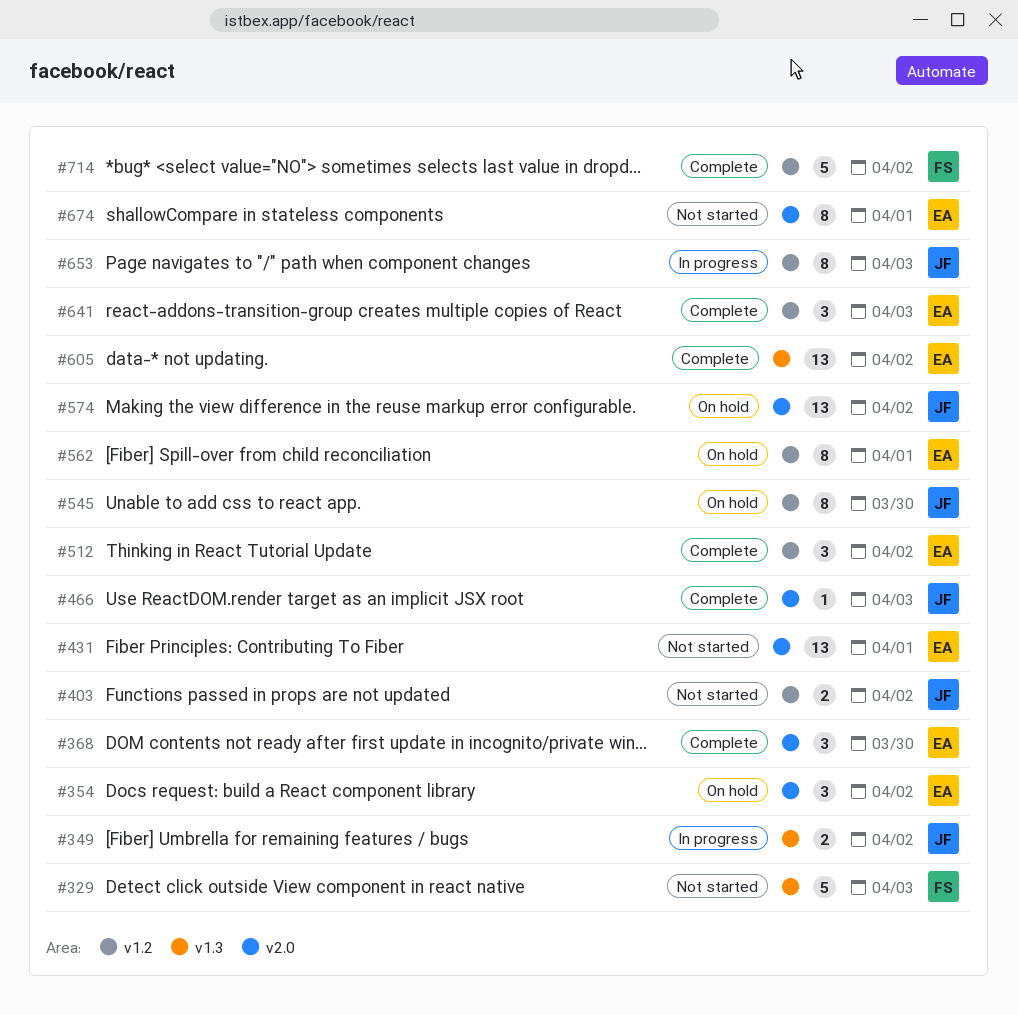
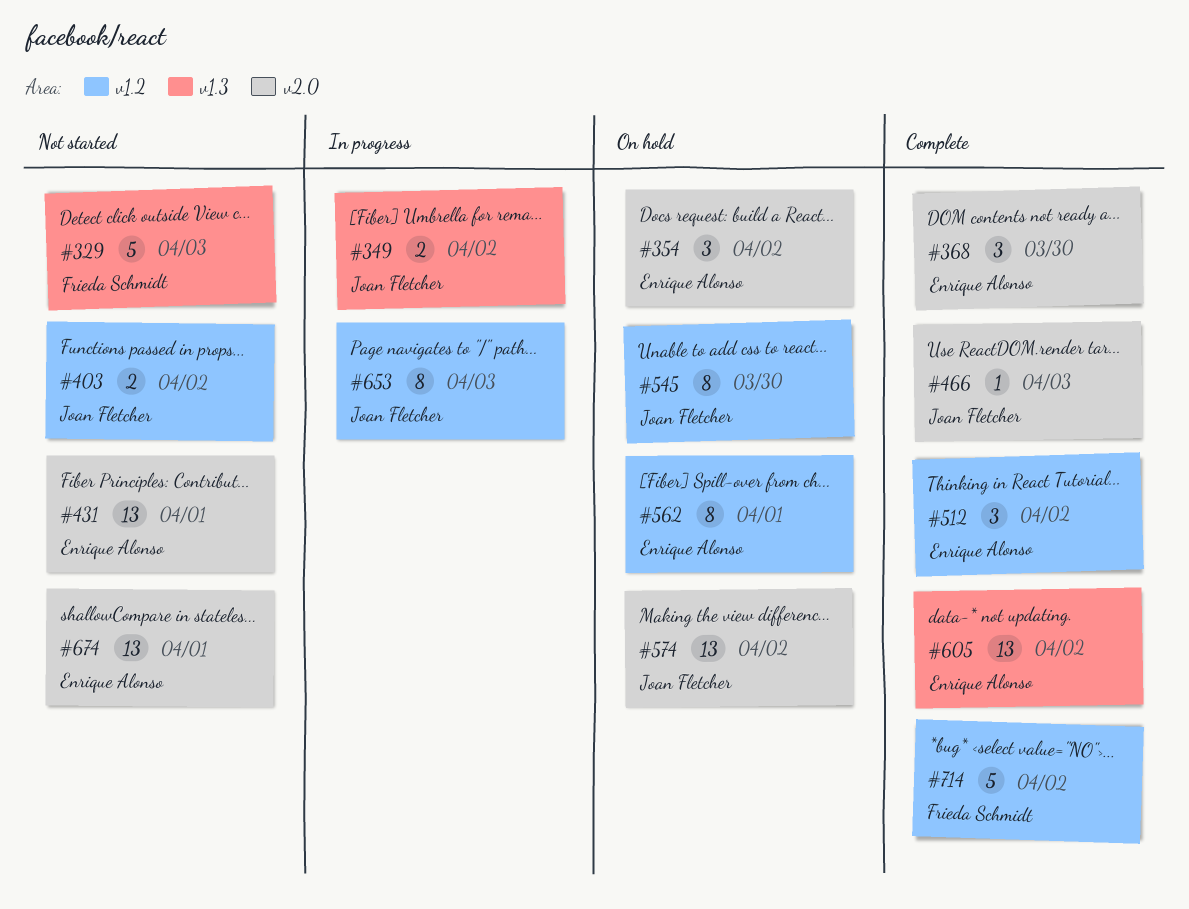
#641: present -> none
#674, estimate: 8 -> 13

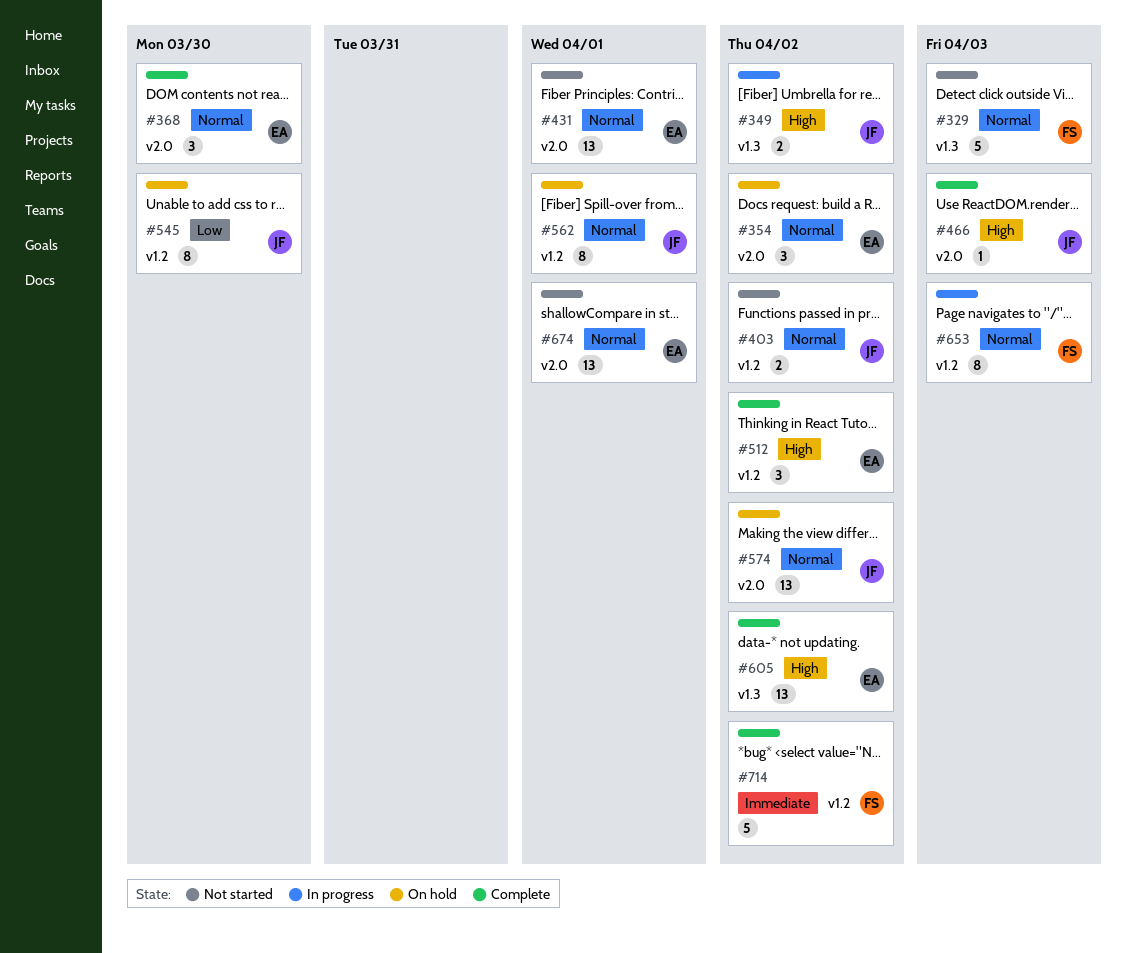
#562, owner: Enrique Alonso -> Joan Fletcher
#653, owner: Joan Fletcher -> Frieda Schmidt

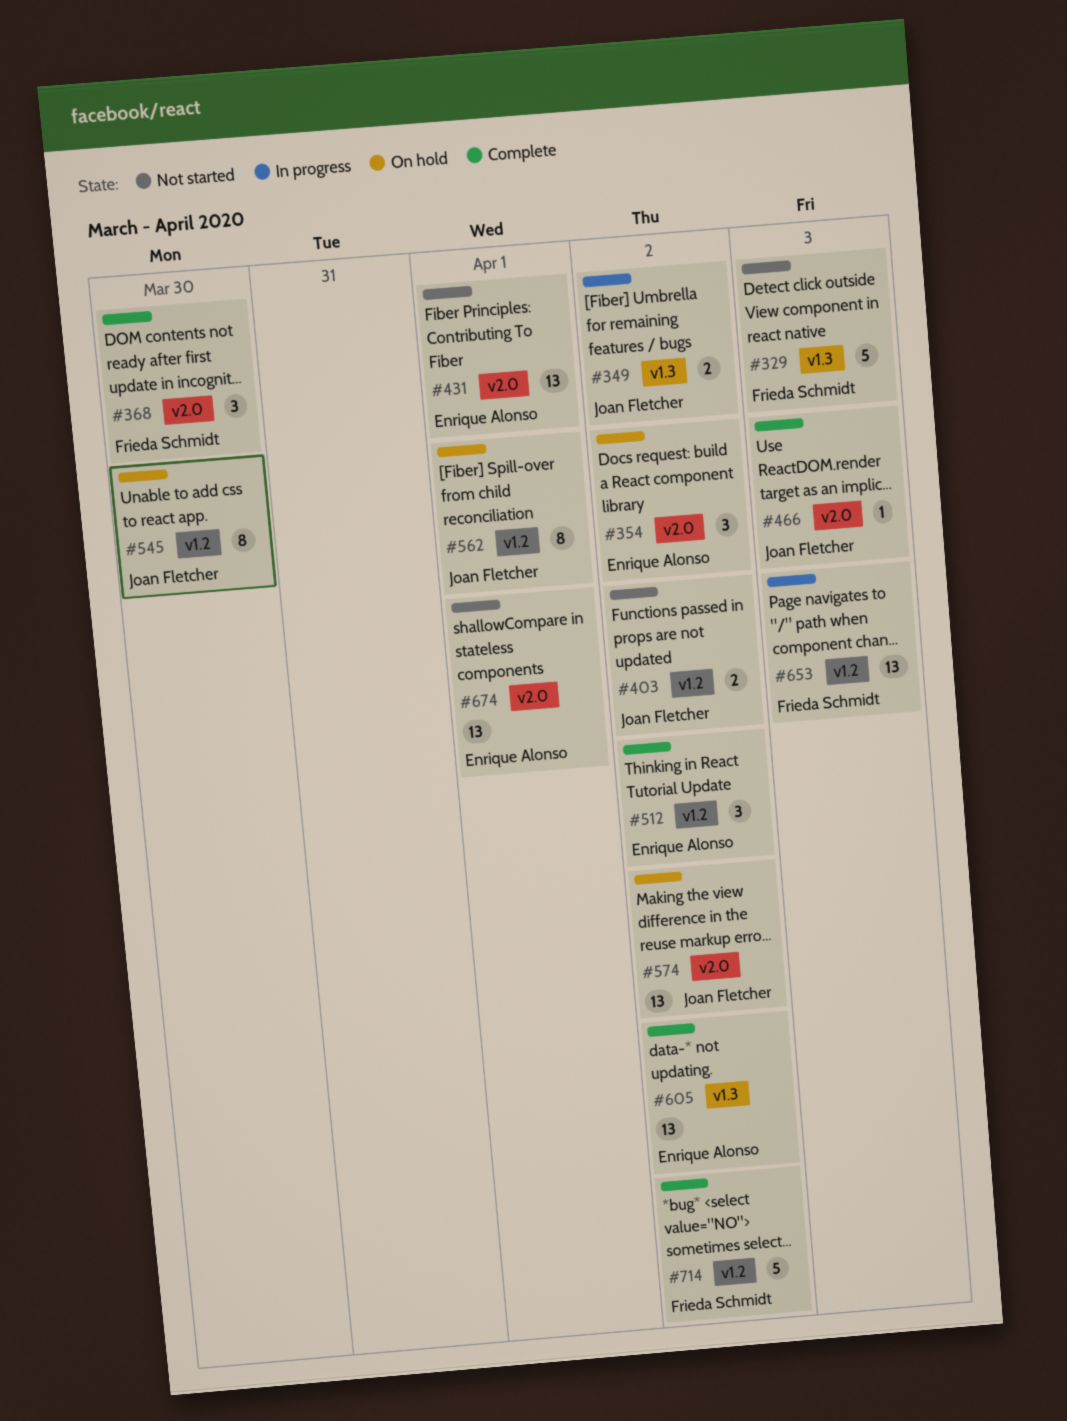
#368, owner: Enrique Alonso -> Frieda Schmidt
#653, estimate: 8 -> 13

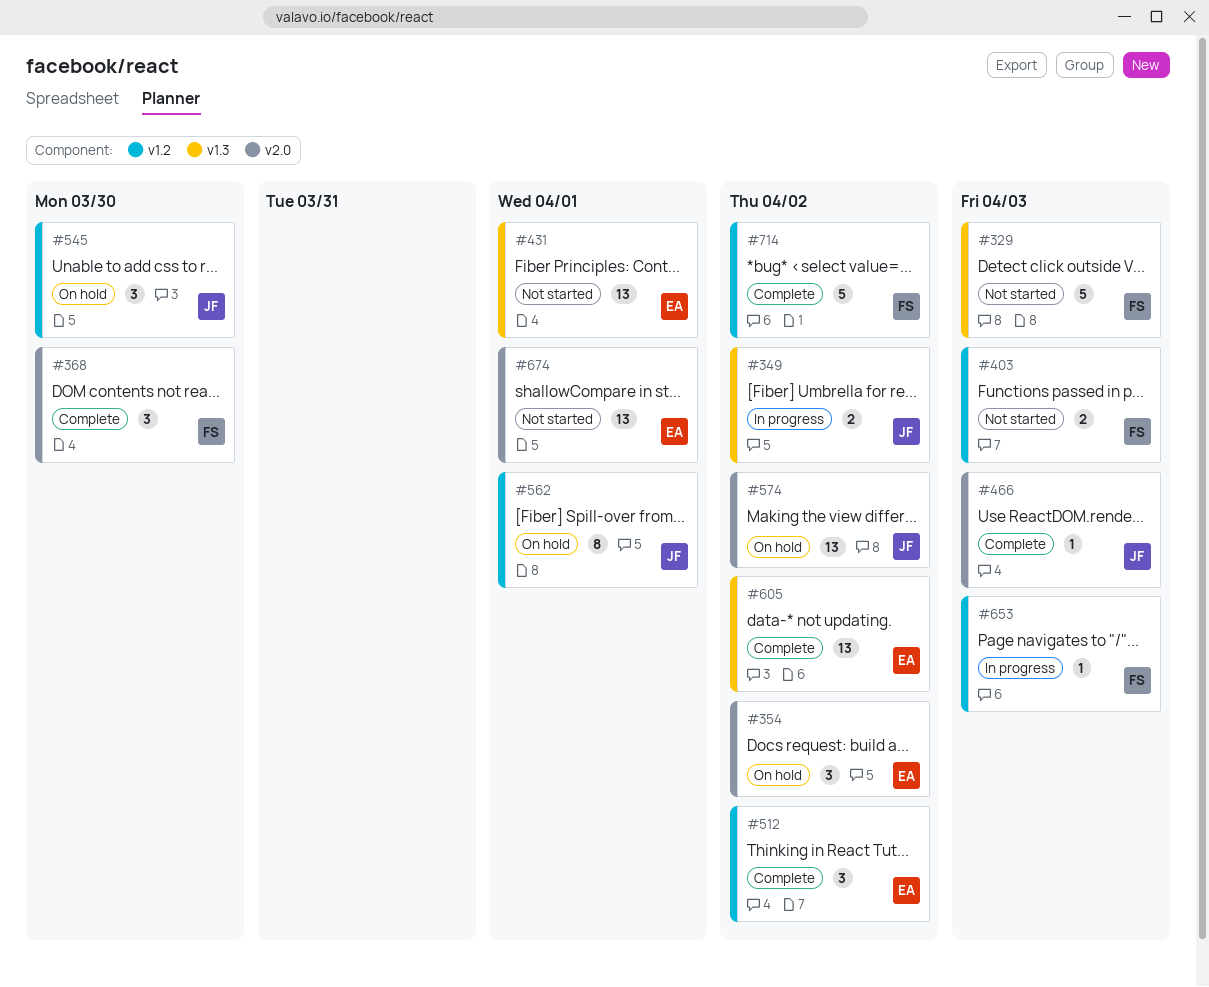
#403, owner: Joan Fletcher -> Frieda Schmidt
#403, due: Apr 2 -> Apr 3
#431, label: v2.0 -> v1.3
#545, estimate: 8 -> 3
#653, estimate: 13 -> 1

